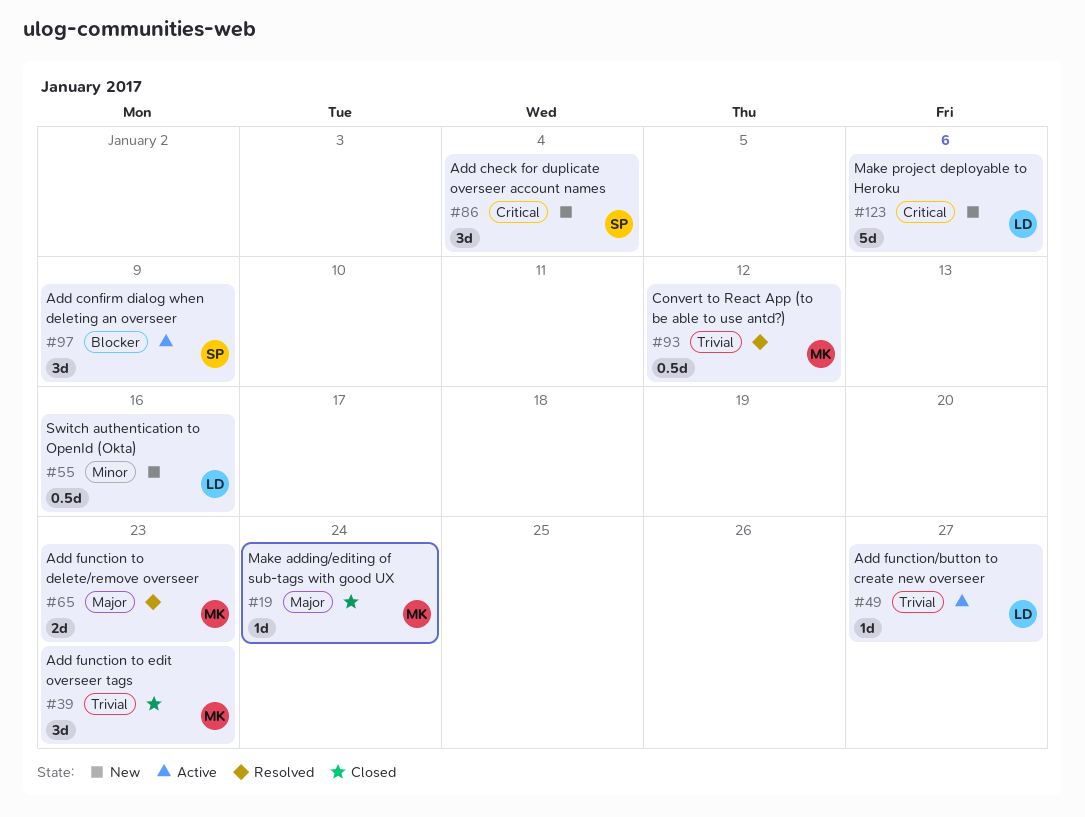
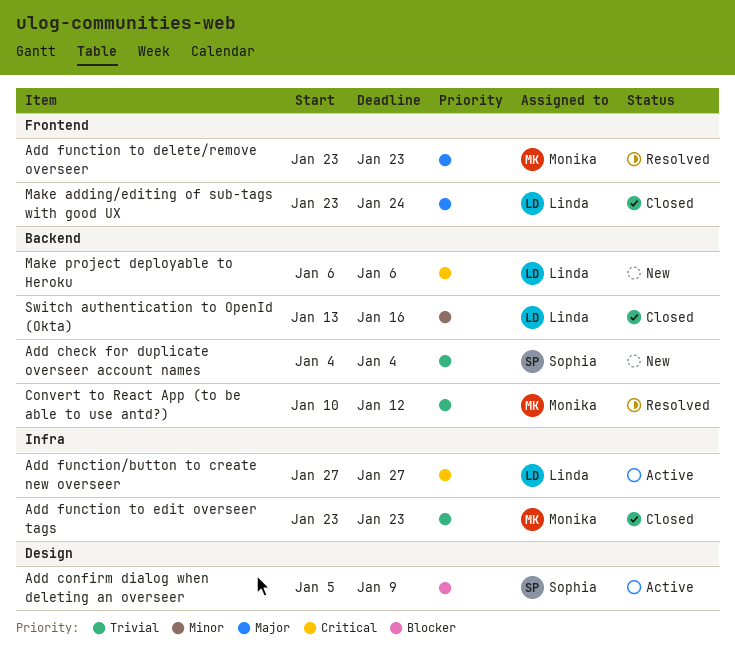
Add check for duplicate overseer account names, priority: Critical -> Trivial
Add function/button to create new overseer, priority: Trivial -> Critical
Make adding/editing of sub-tags with good UX, owner: Monika -> Linda
Switch authentication to OpenId (Okta), status: New -> Closed

